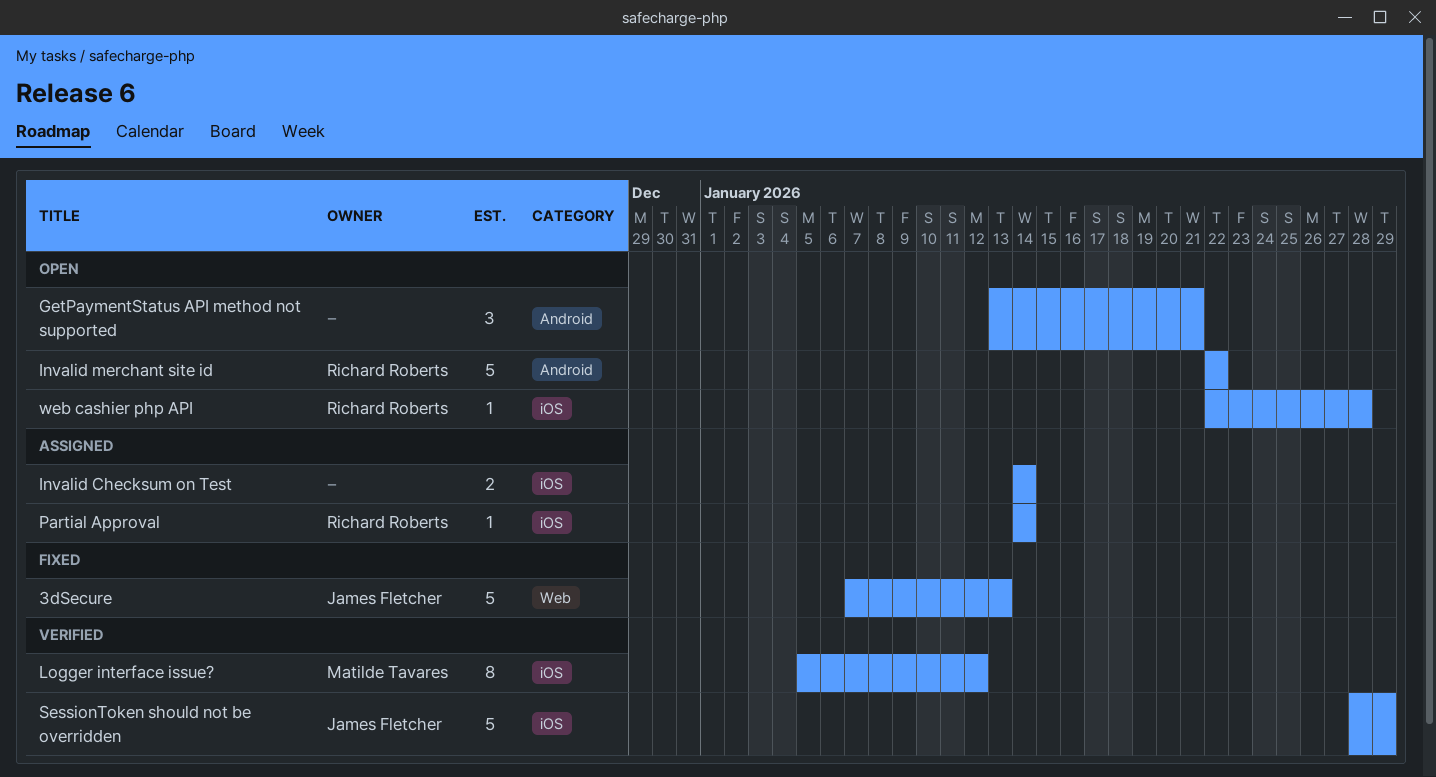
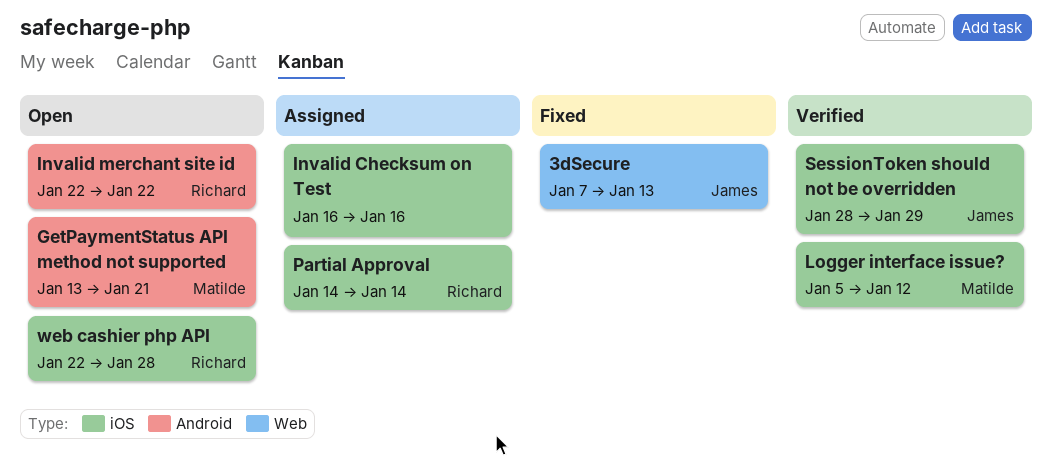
GetPaymentStatus API method not supported, owner: none -> Matilde Tavares
Invalid Checksum on Test, start: Jan 14 -> Jan 16
Invalid Checksum on Test, due: Jan 14 -> Jan 16

